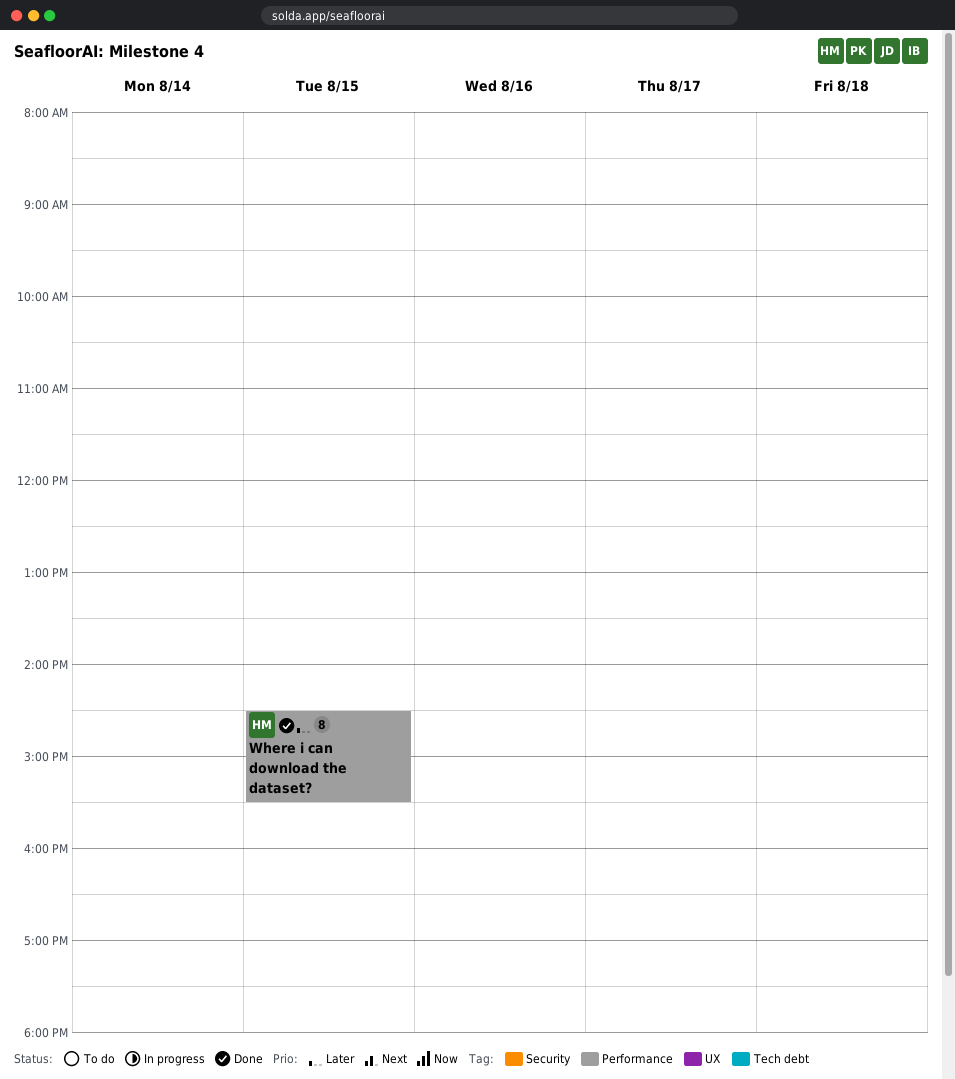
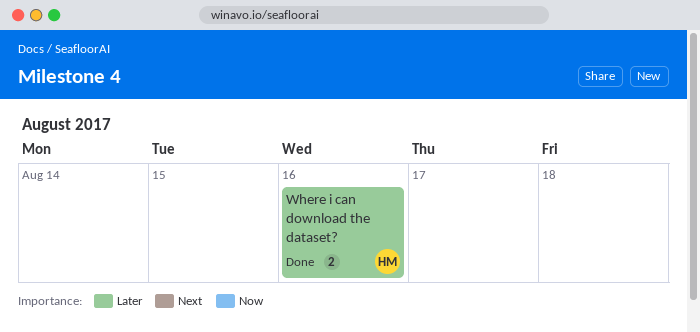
Where i can download the dataset?, estimate: 8 -> 2
Where i can download the dataset?, day: Aug 15 -> Aug 16

